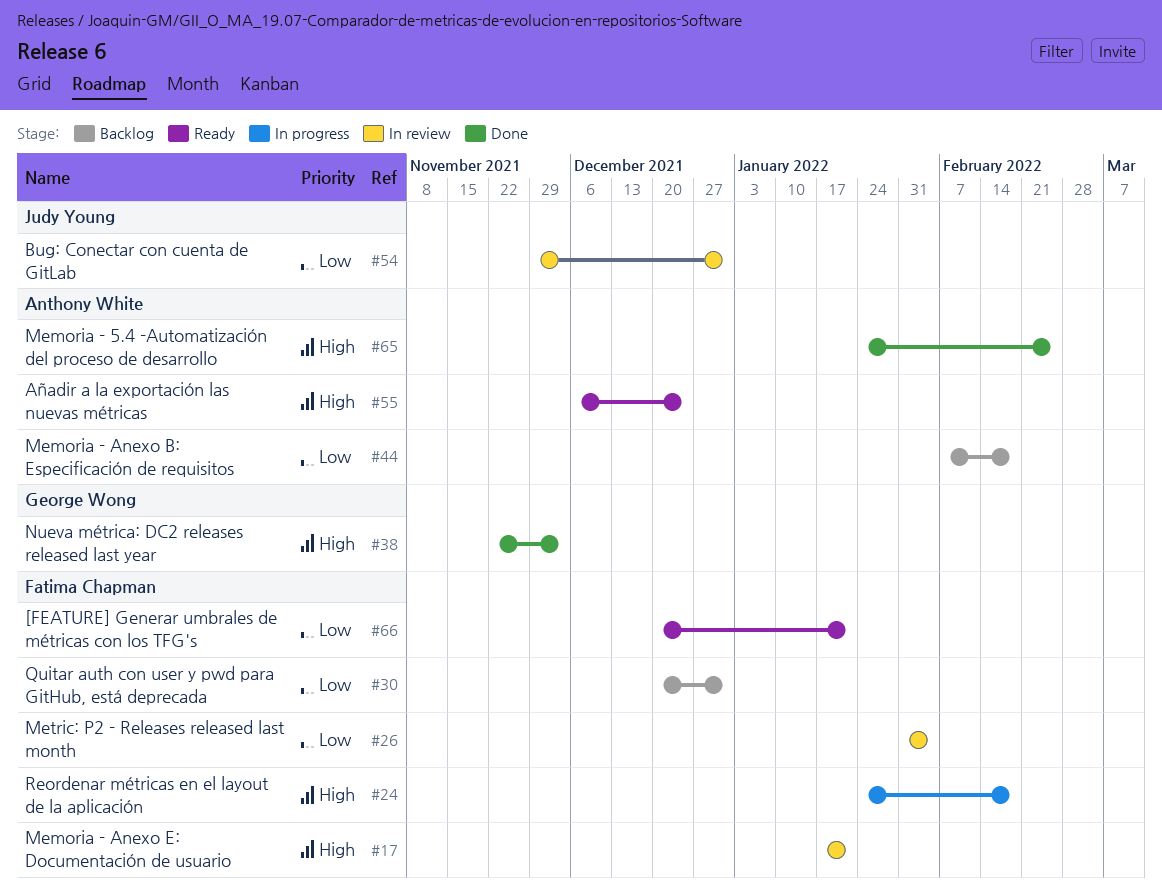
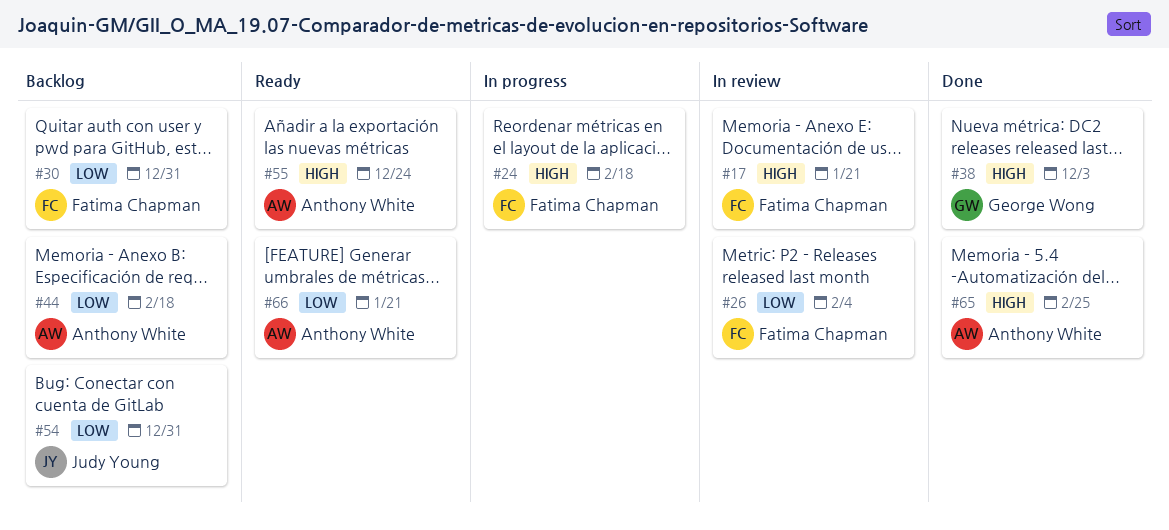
#54, status: In review -> Backlog
#66, owner: Fatima Chapman -> Anthony White

